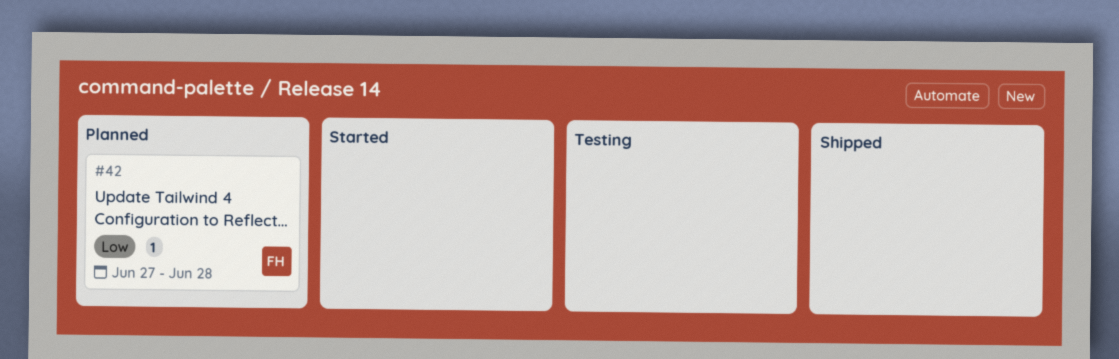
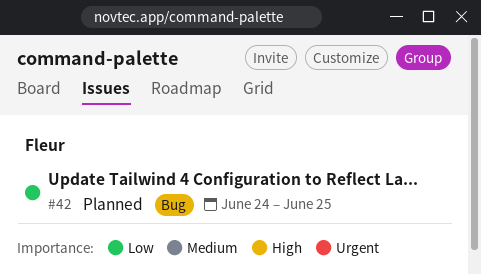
#42, start: Jun 27 -> Jun 24
#42, due: Jun 28 -> Jun 25

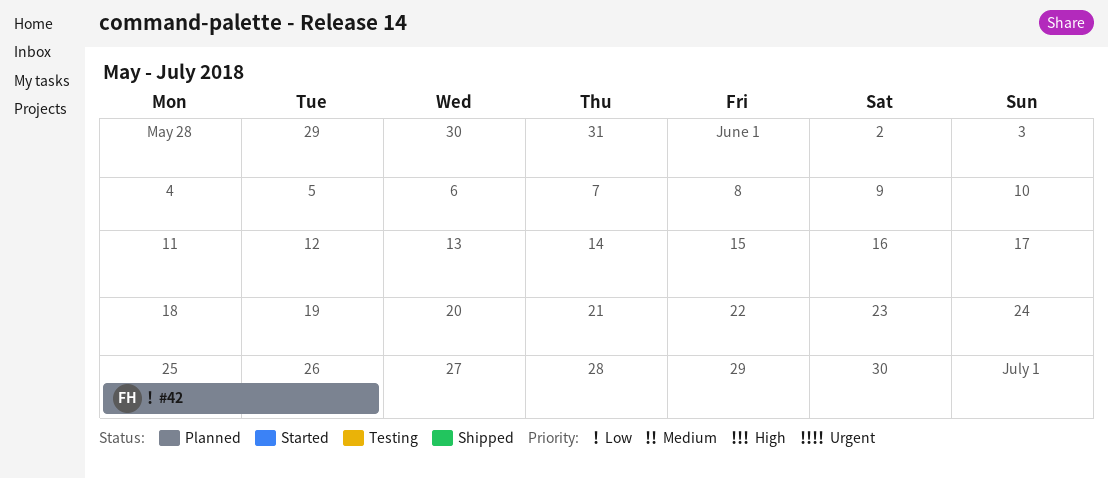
#42, start: Jun 24 -> Jun 25
#42, due: Jun 25 -> Jun 26

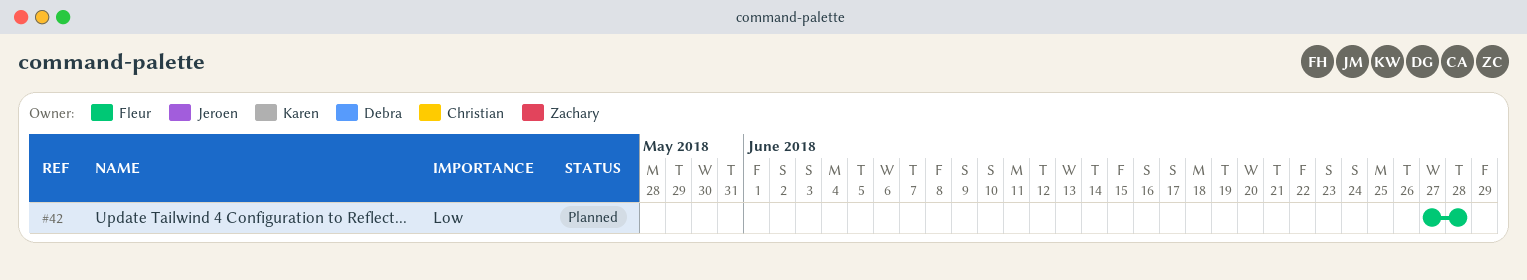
#42, start: Jun 25 -> Jun 27
#42, due: Jun 26 -> Jun 28

